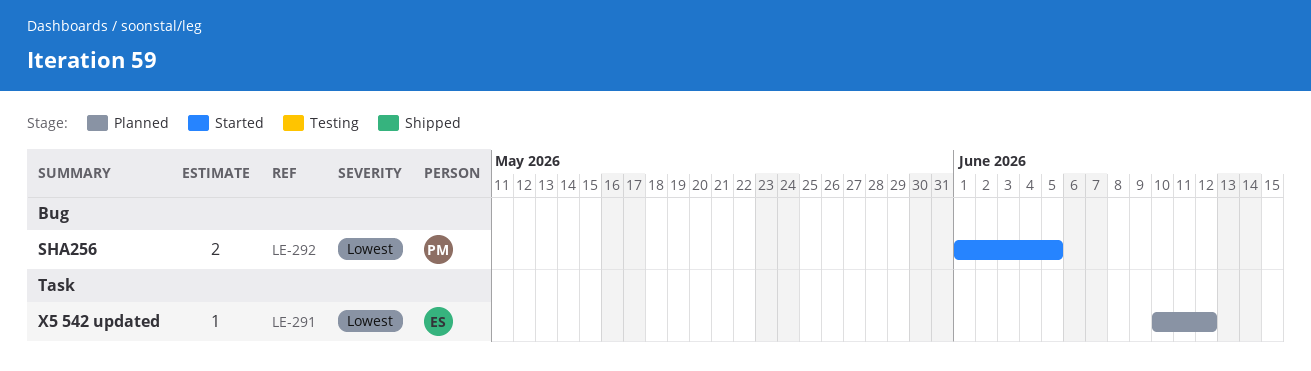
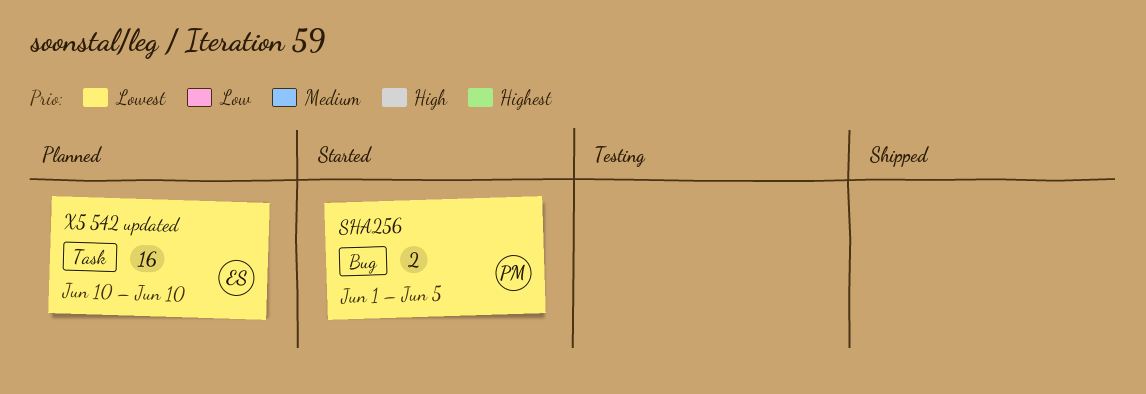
X5 542 updated, estimate: 1 -> 16
X5 542 updated, due: Jun 12 -> Jun 10

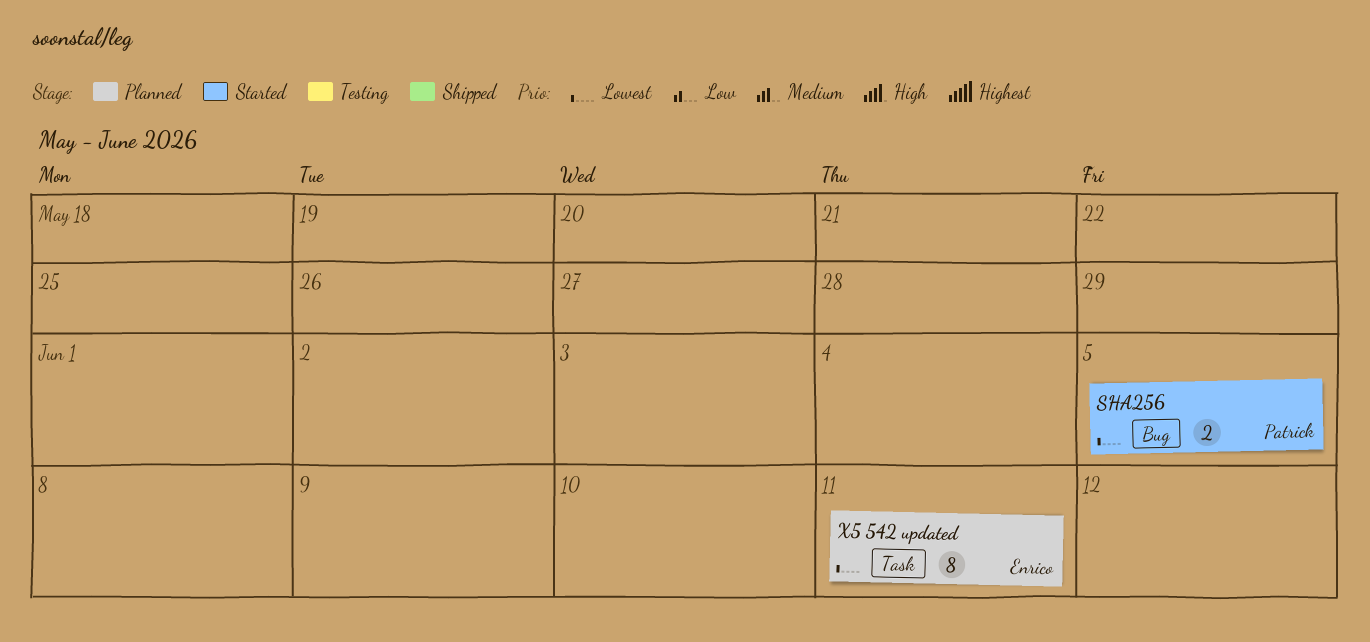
X5 542 updated, estimate: 16 -> 8
X5 542 updated, due: Jun 10 -> Jun 11

